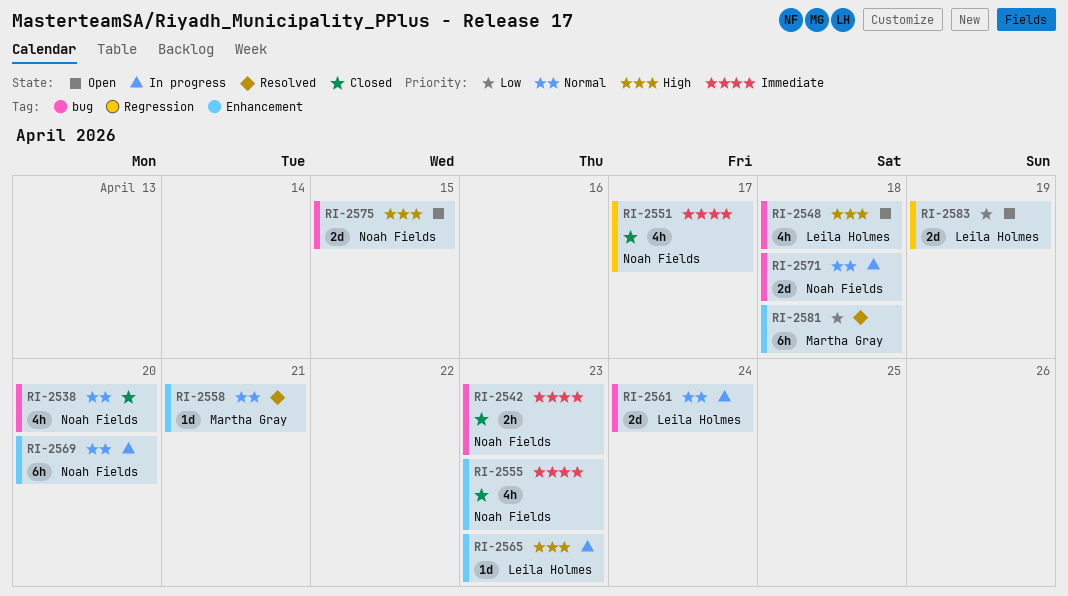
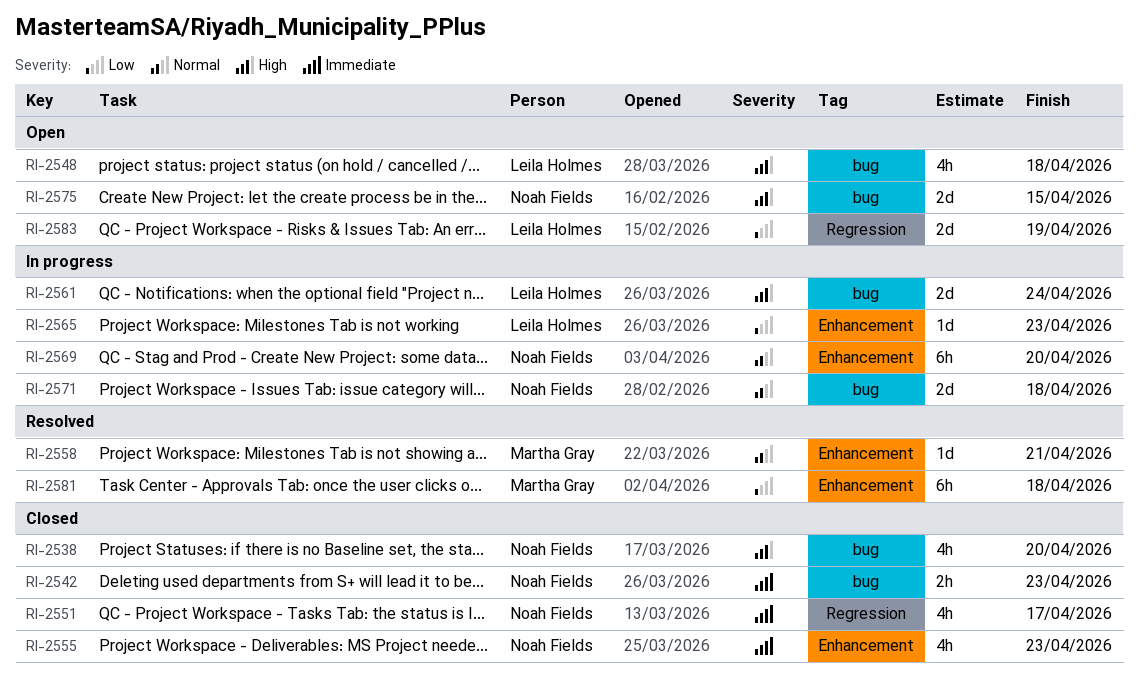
RI-2538, priority: Normal -> High
RI-2561, priority: Normal -> High
RI-2565, priority: High -> Low

